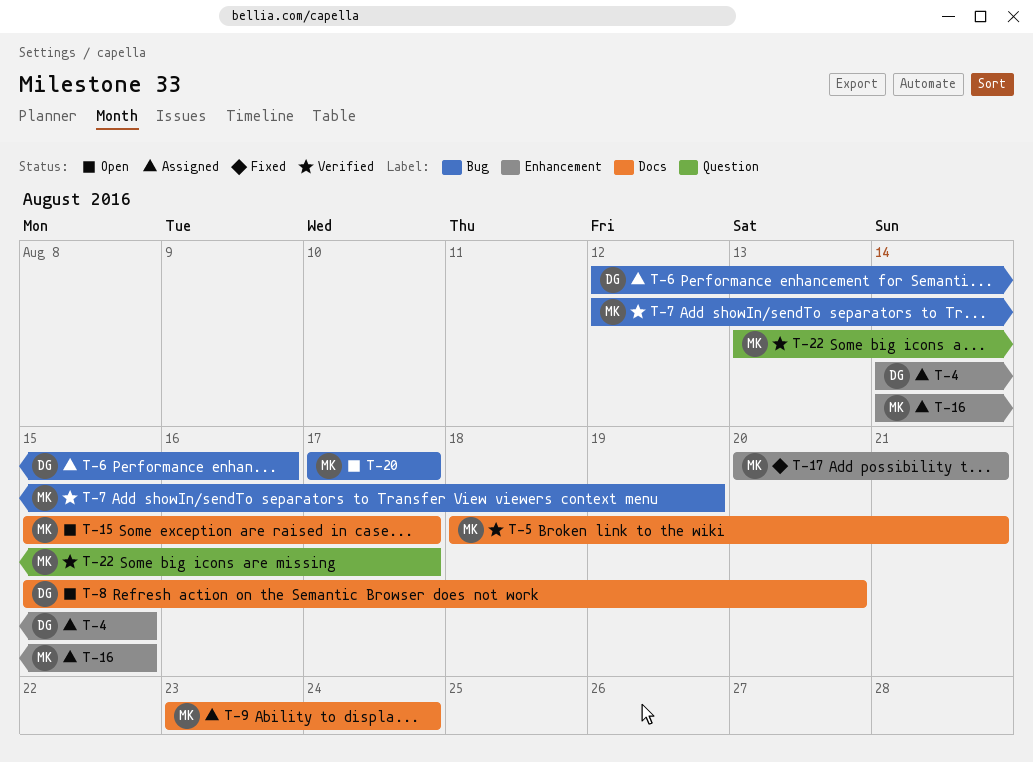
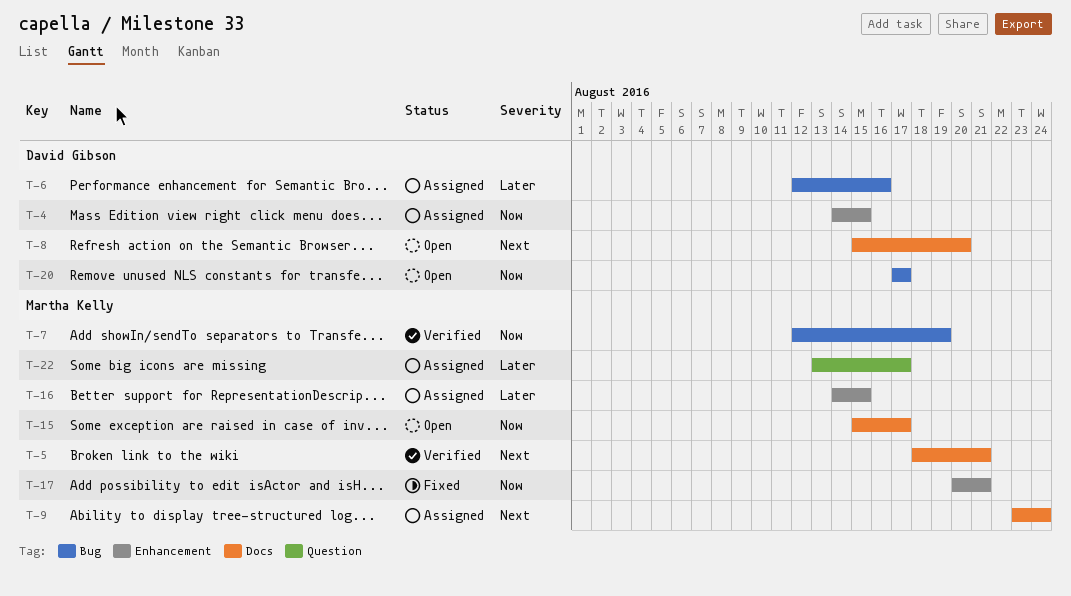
T-20, owner: Martha Kelly -> David Gibson
T-22, status: Verified -> Assigned

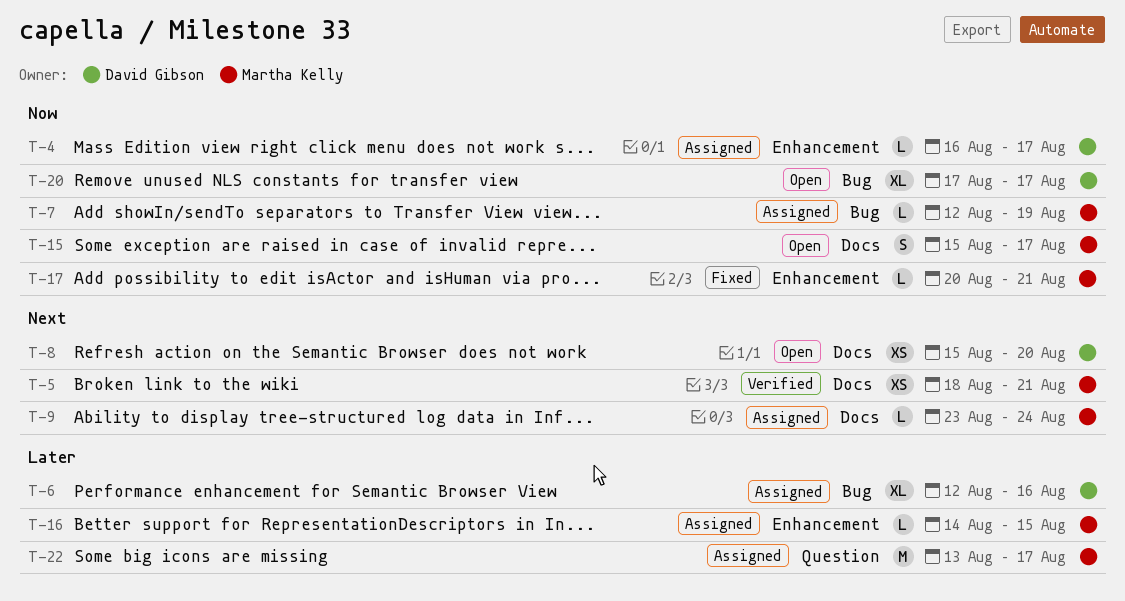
T-4, start: Aug 14 -> Aug 16
T-4, due: Aug 15 -> Aug 17
T-7, status: Verified -> Assigned

